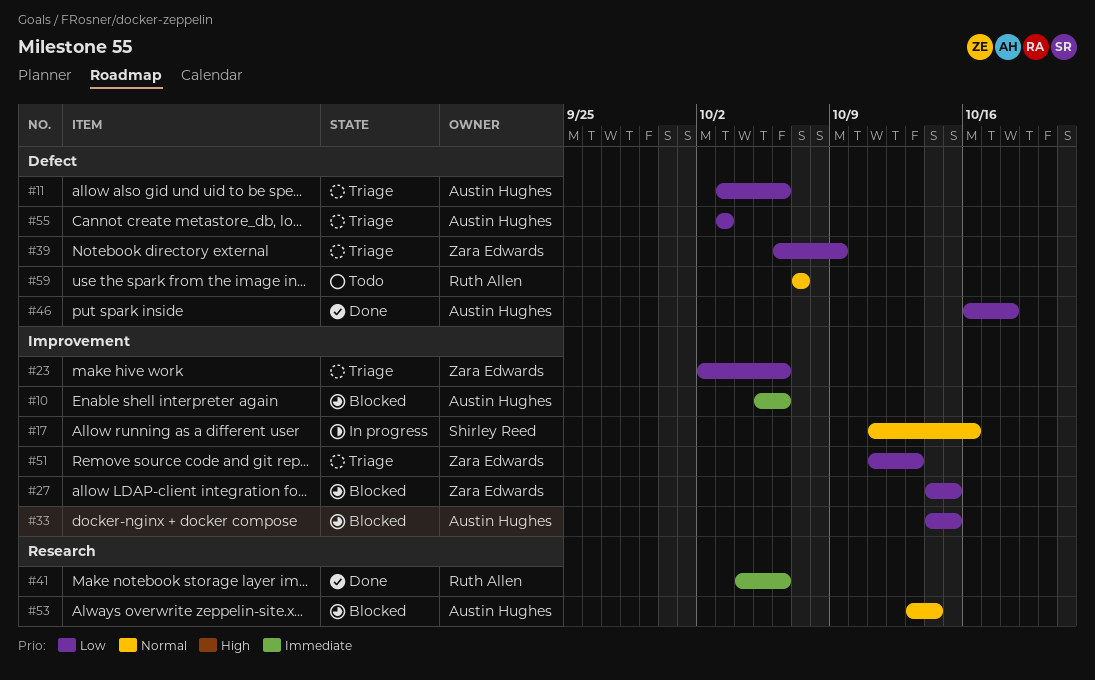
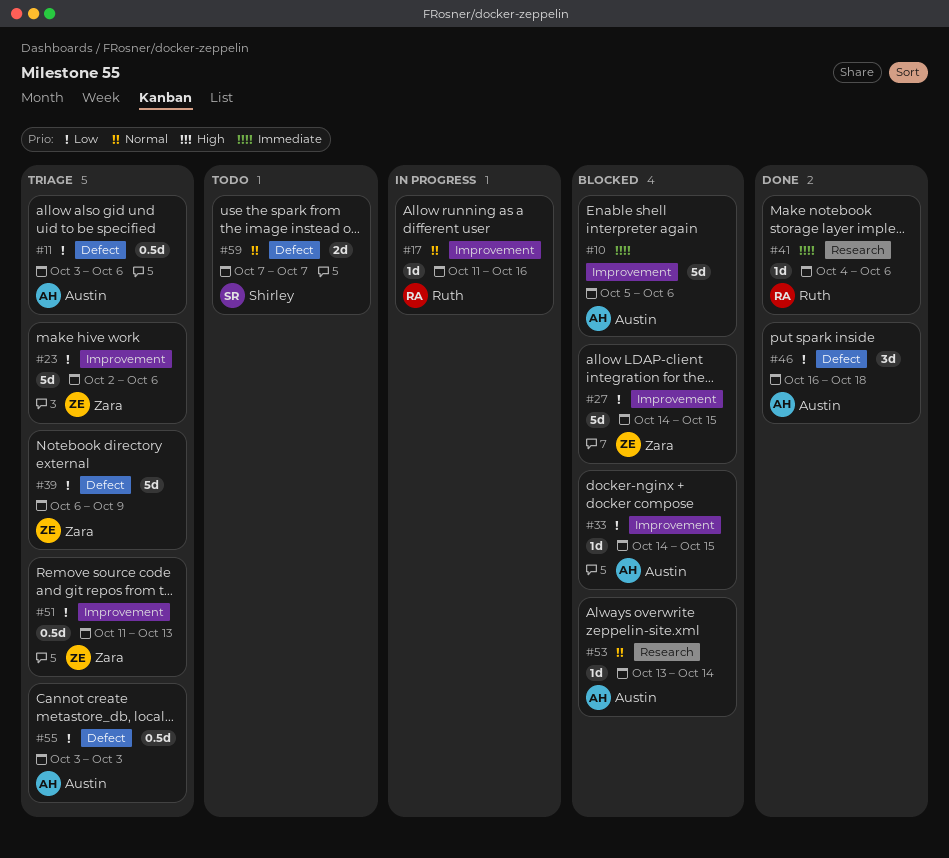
#17, owner: Shirley Reed -> Ruth Allen
#59, owner: Ruth Allen -> Shirley Reed

